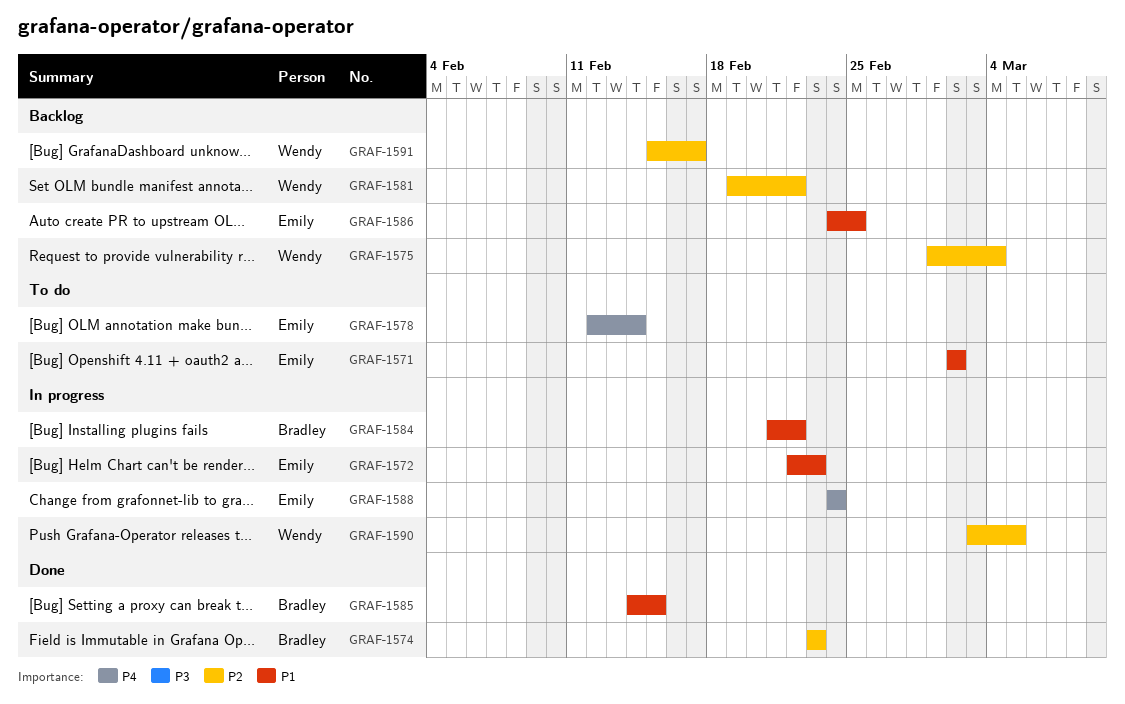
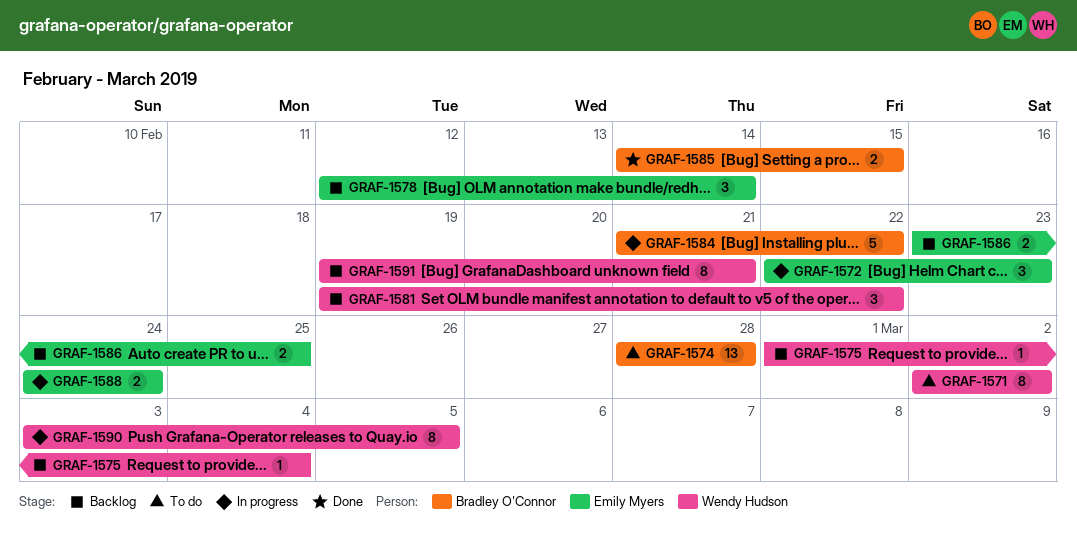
GRAF-1571, owner: Emily Myers -> Wendy Hudson
GRAF-1574, status: Done -> To do
GRAF-1574, start: Feb 23 -> Feb 28
GRAF-1574, due: Feb 23 -> Feb 28
GRAF-1578, status: To do -> Backlog
GRAF-1586, start: Feb 24 -> Feb 23
GRAF-1591, start: Feb 15 -> Feb 19
GRAF-1591, due: Feb 17 -> Feb 21

